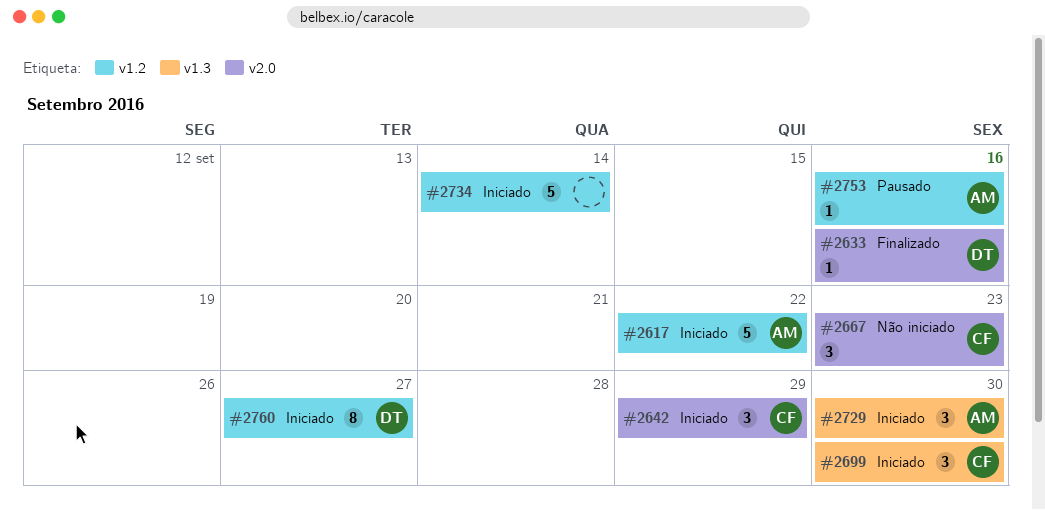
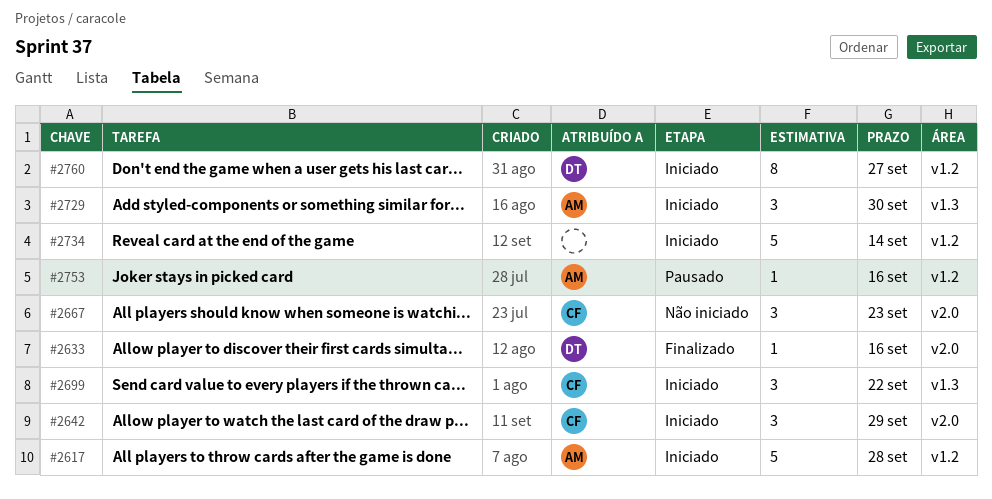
#2617, due: Sep 22 -> Sep 28
#2699, due: Sep 30 -> Sep 22

